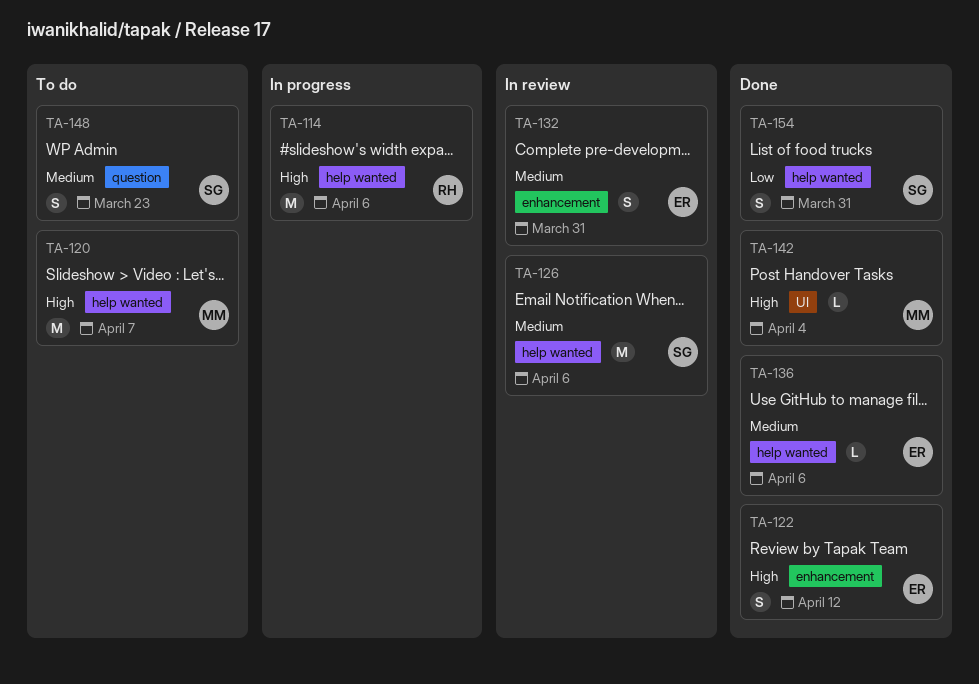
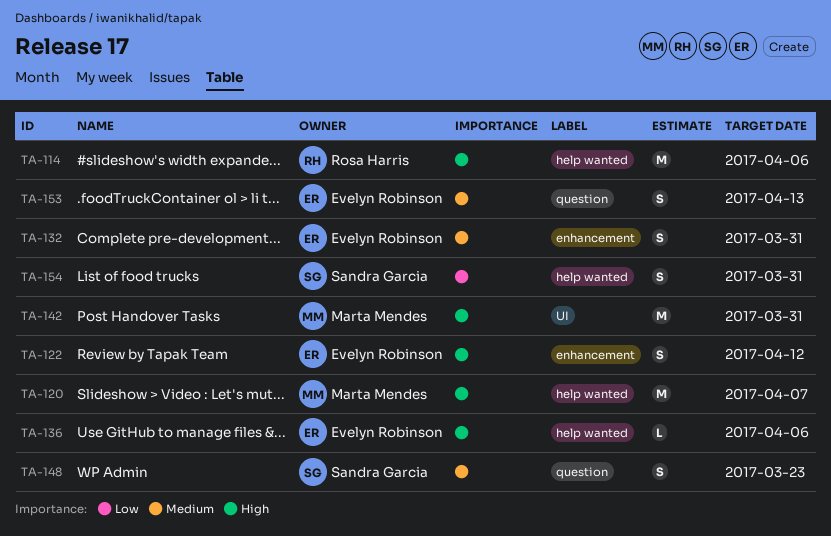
TA-126: present -> none
TA-136, priority: Medium -> High
TA-142, estimate: L -> M
TA-142, due: Apr 4 -> Mar 31
TA-153: none -> present

